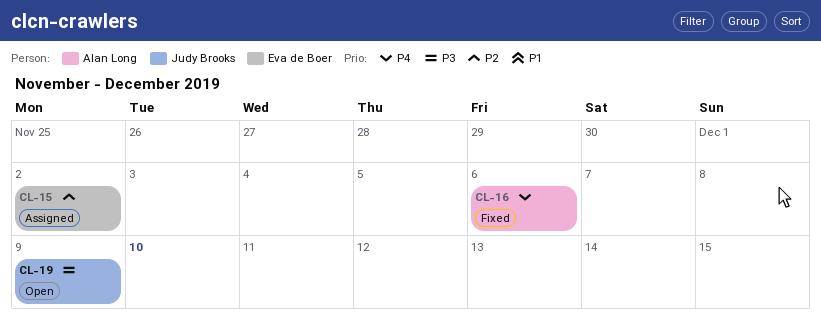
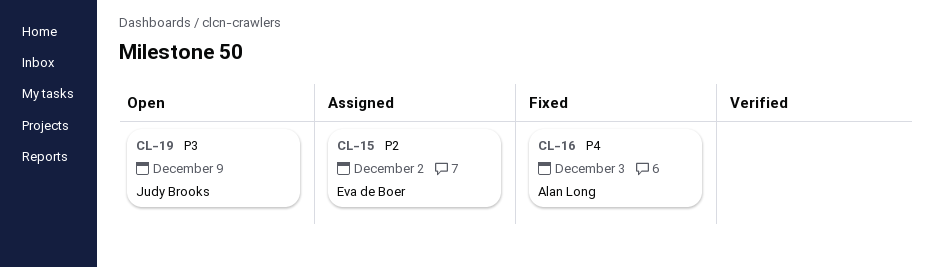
CL-16, due: Dec 6 -> Dec 3

